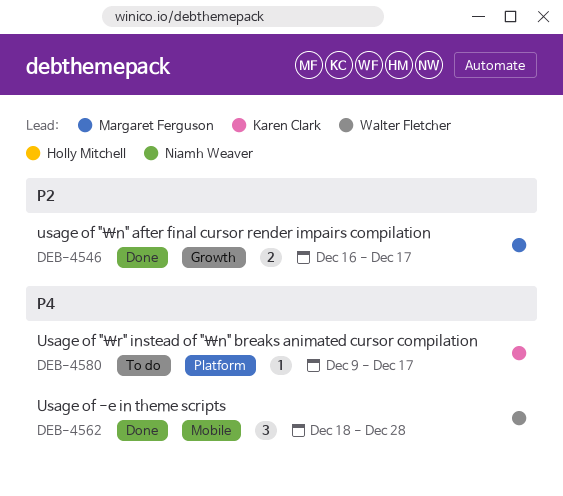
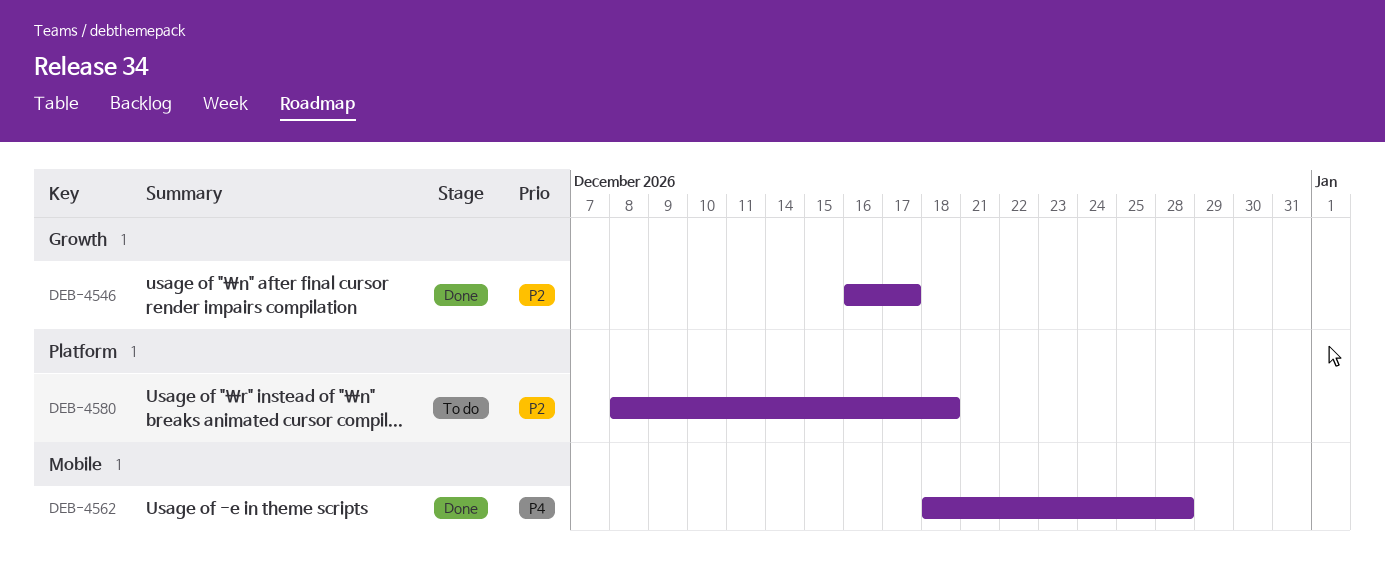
DEB-4580, priority: P4 -> P2
DEB-4580, start: Dec 9 -> Dec 8
DEB-4580, due: Dec 17 -> Dec 18

